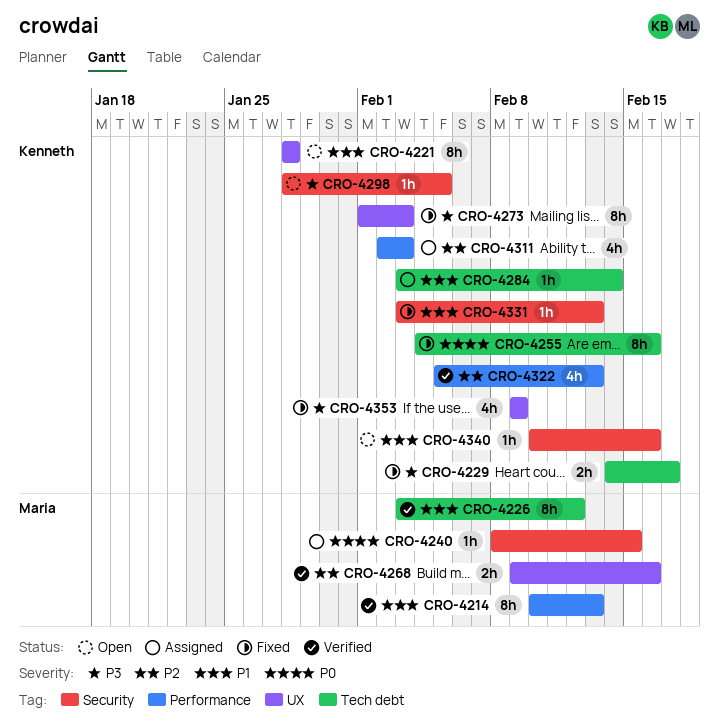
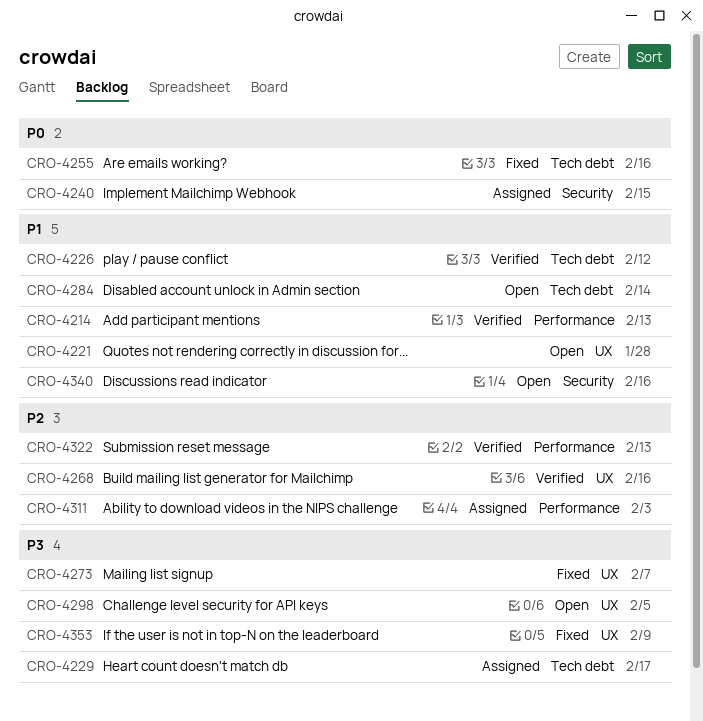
CRO-4229, status: Fixed -> Assigned
CRO-4273, due: Feb 3 -> Feb 7
CRO-4284, status: Assigned -> Open
CRO-4298, label: Security -> UX
CRO-4331: present -> none

